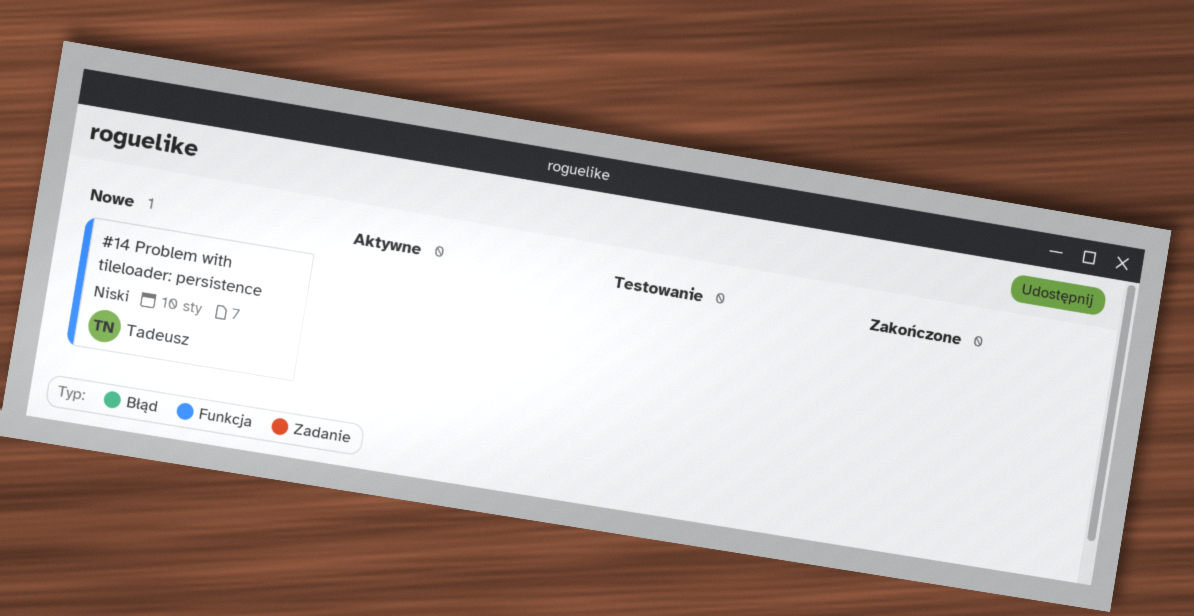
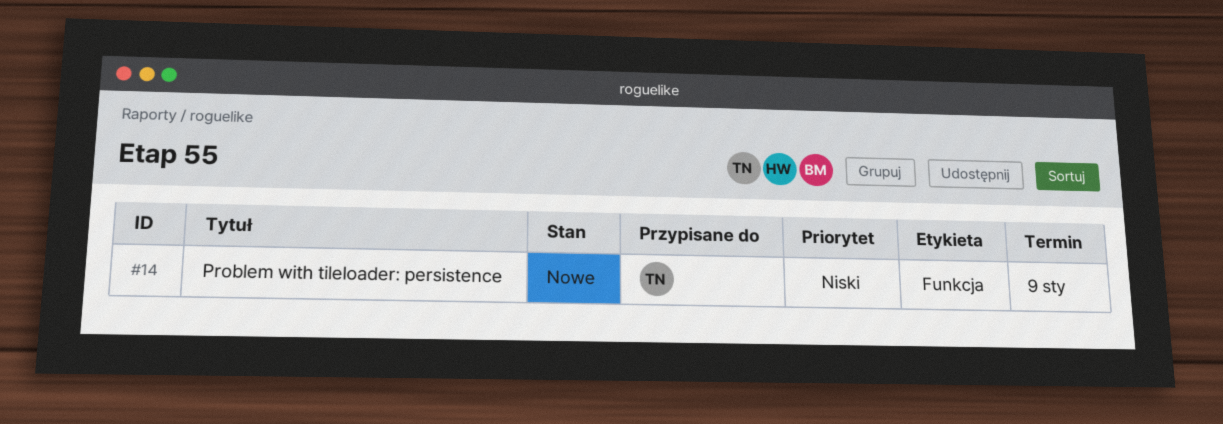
#14, due: Jan 10 -> Jan 9

